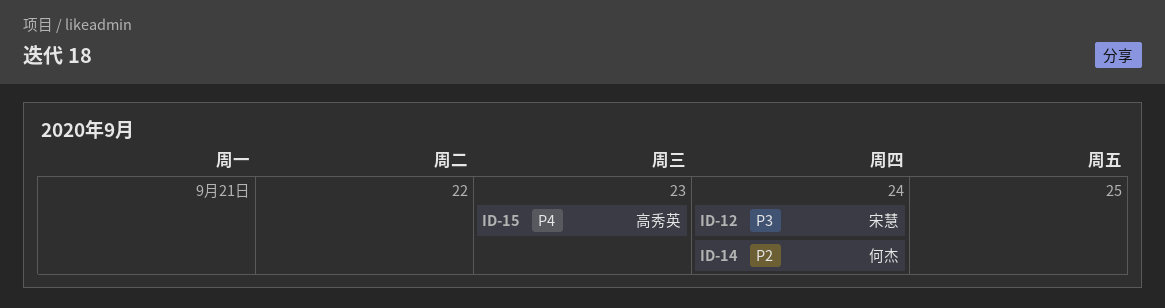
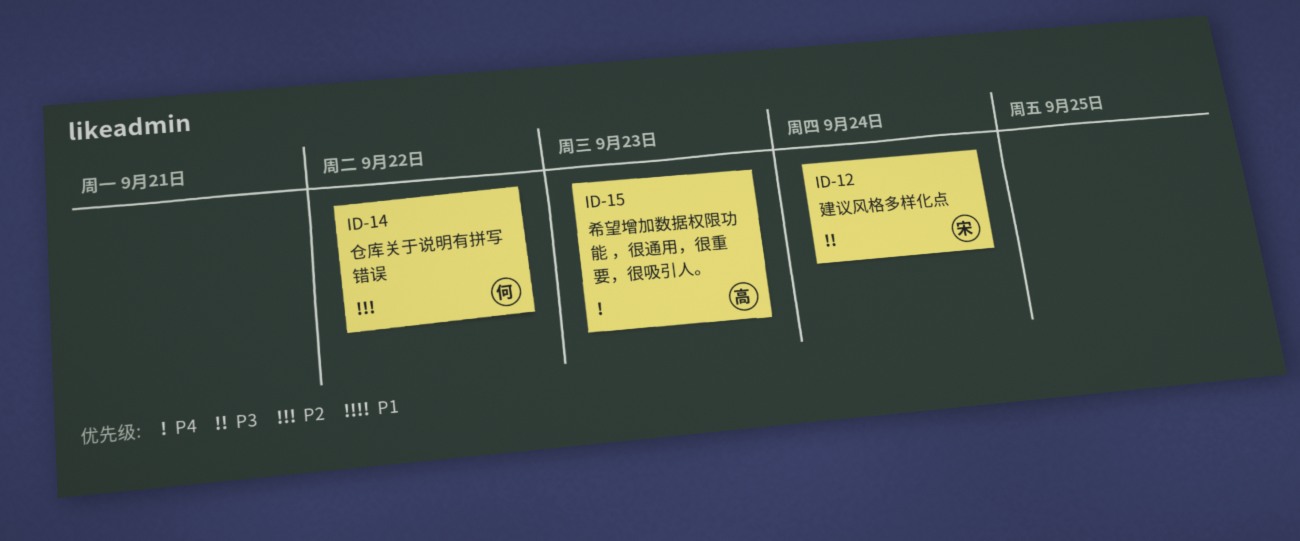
ID-14, due: Sep 24 -> Sep 22

